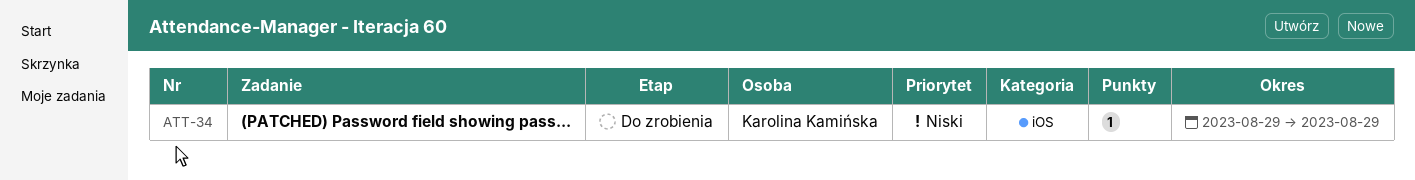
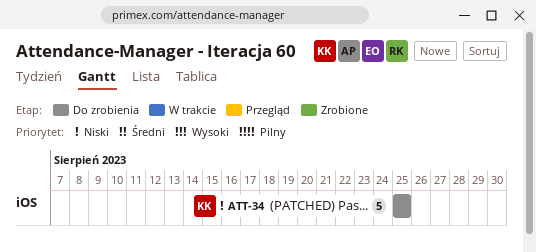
ATT-34, estimate: 1 -> 5
ATT-34, start: Aug 29 -> Aug 25
ATT-34, due: Aug 29 -> Aug 25

